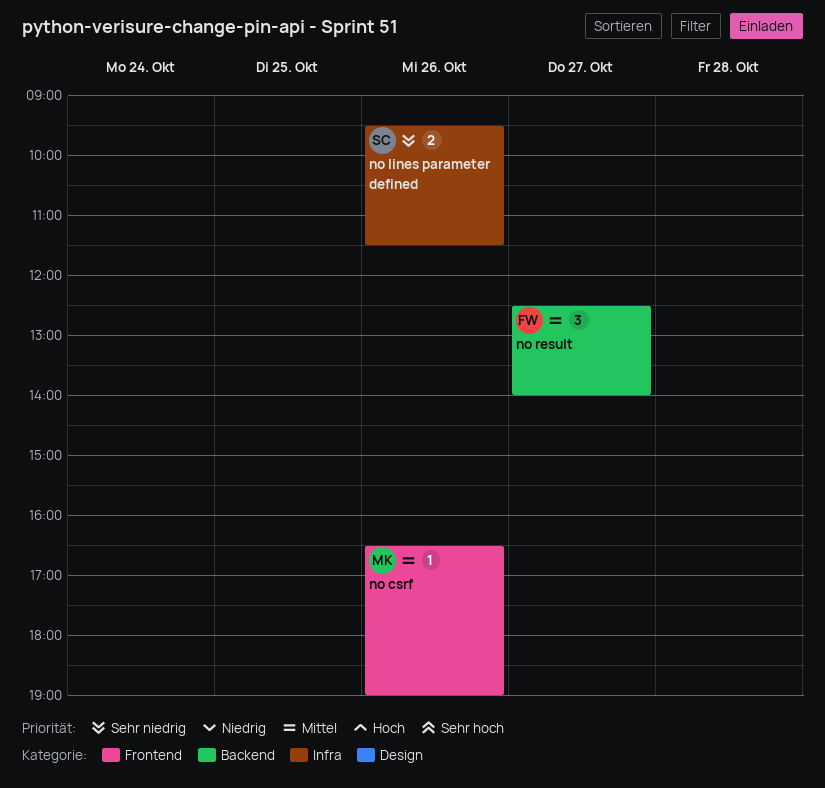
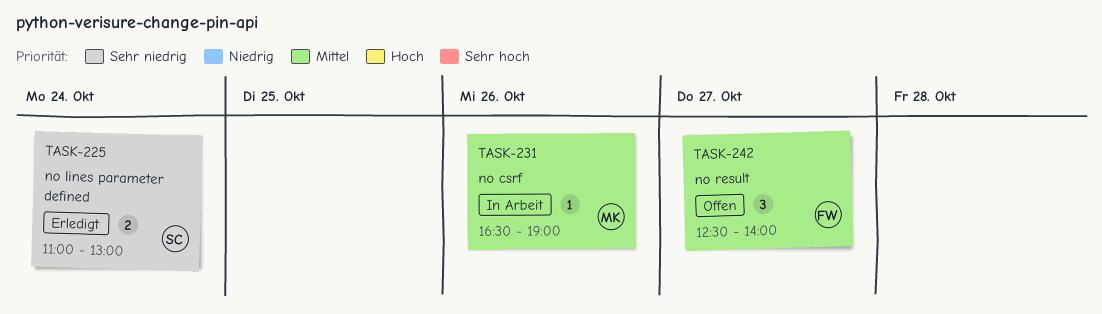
no lines parameter defined, day: Oct 26 -> Oct 24
no lines parameter defined, begins: 09:30 -> 11:00
no lines parameter defined, ends: 11:30 -> 13:00

